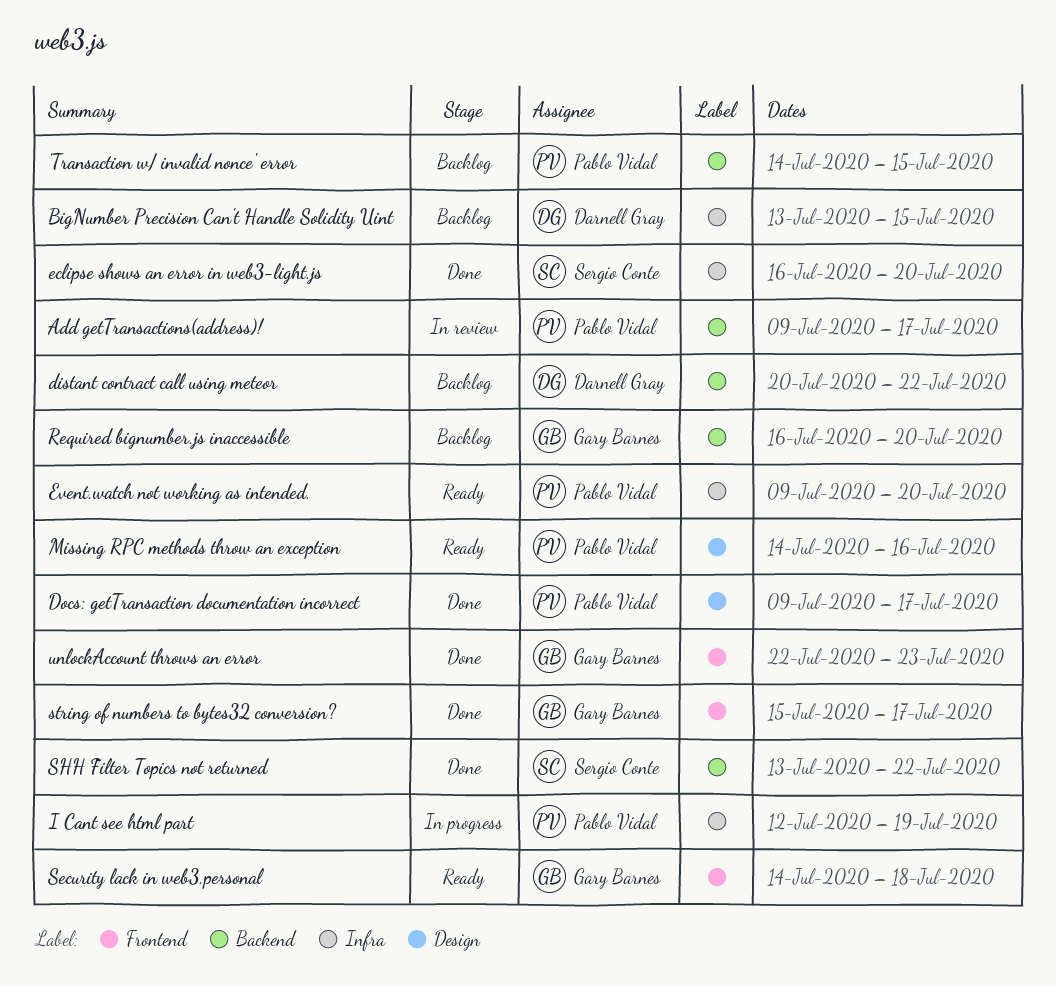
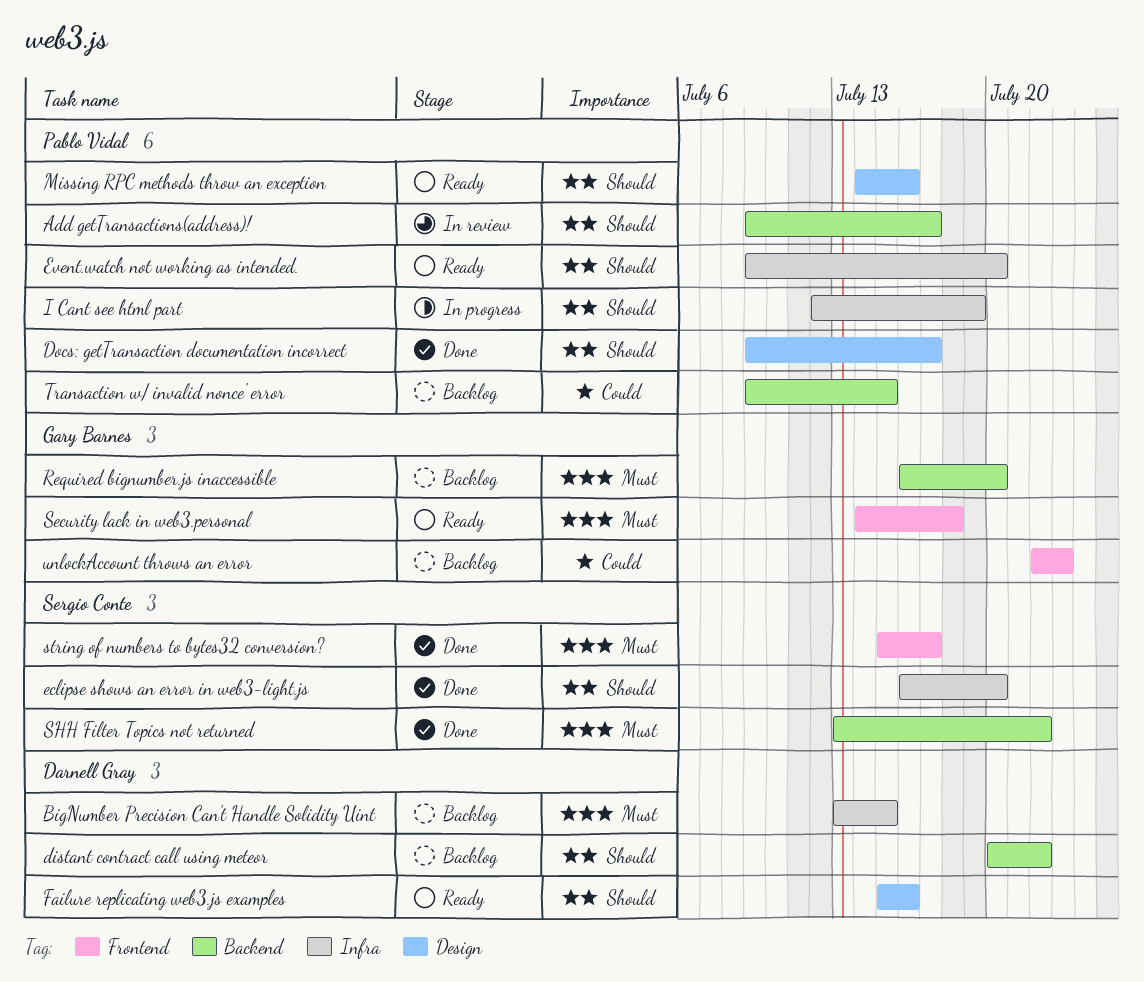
'Transaction w/ invalid nonce' error, start: Jul 14 -> Jul 9
Failure replicating web3.js examples: none -> present
string of numbers to bytes32 conversion?, owner: Gary Barnes -> Sergio Conte
unlockAccount throws an error, status: Done -> Backlog

